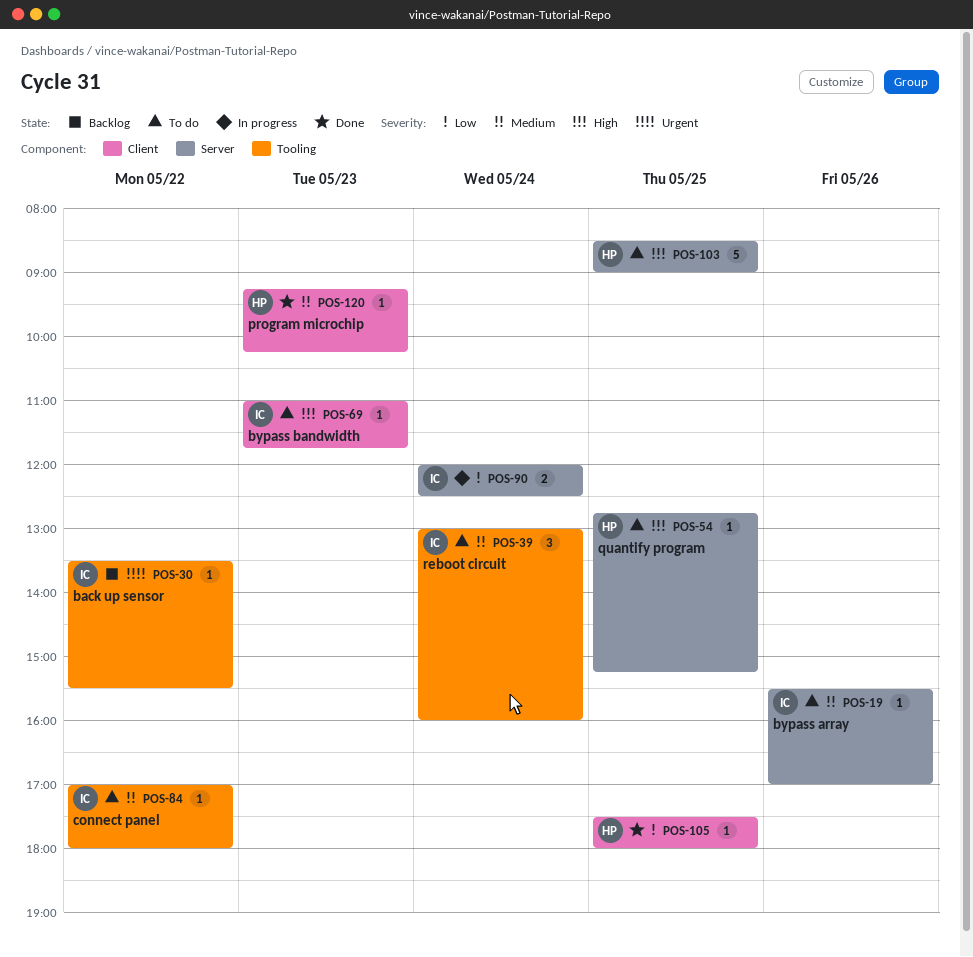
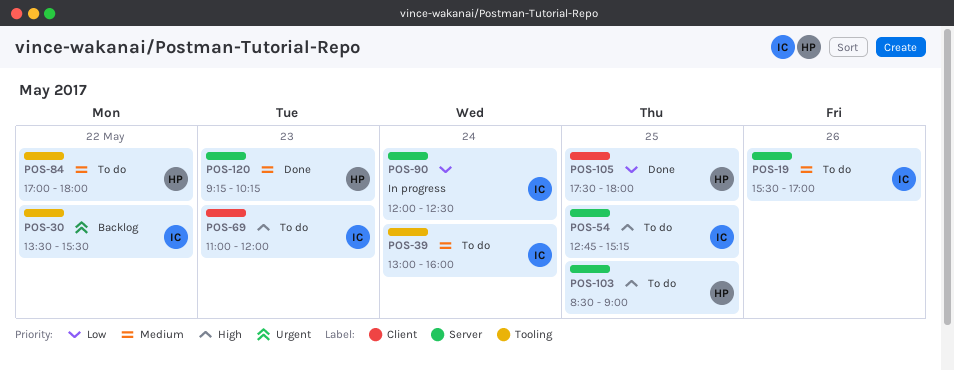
POS-54, owner: HP -> IC
POS-69, ends: 11:45 -> 12:00
POS-84, owner: IC -> HP
POS-120, label: Client -> Server

